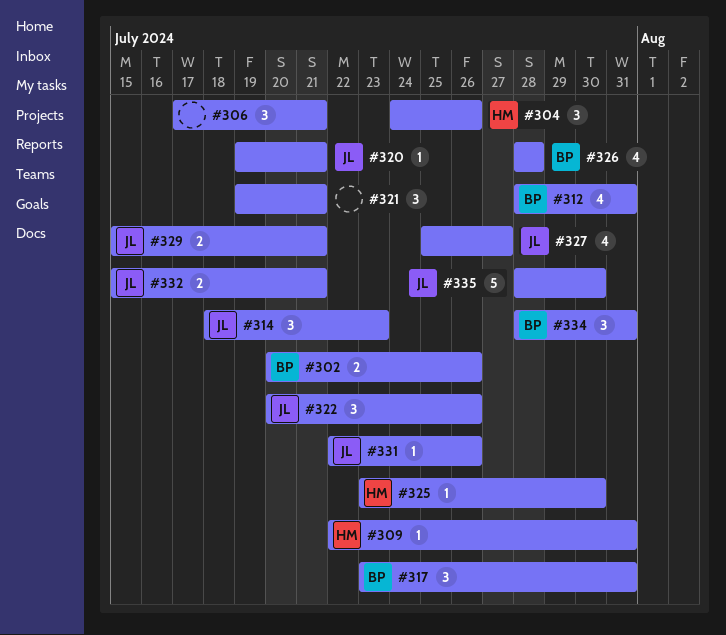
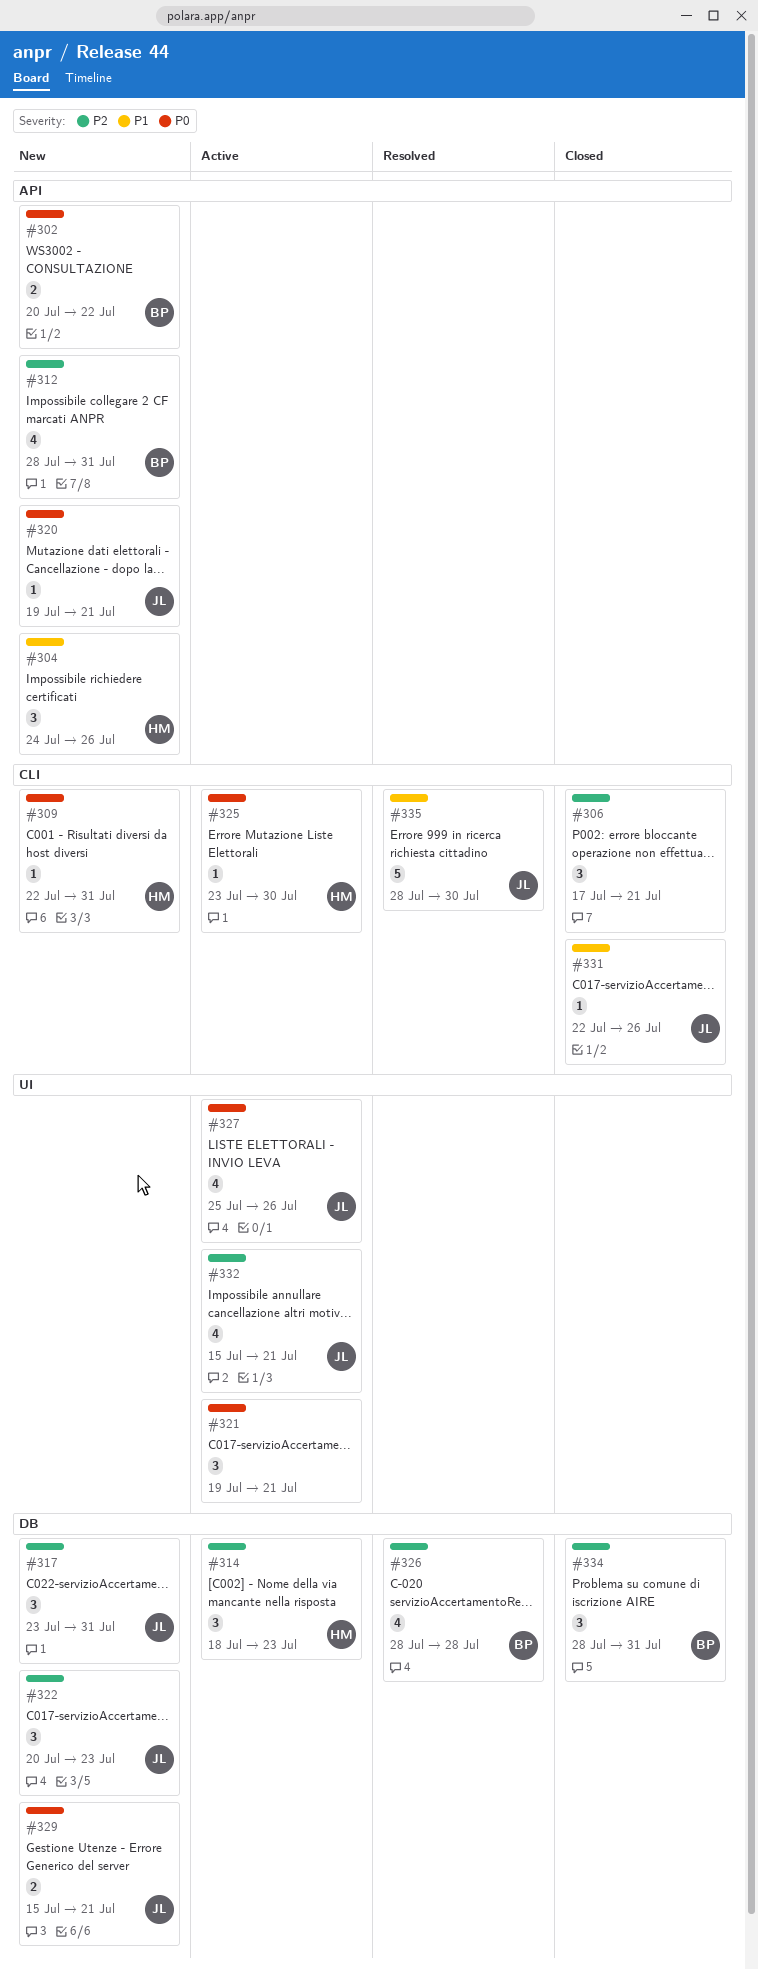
#302, due: Jul 26 -> Jul 22
#314, owner: JL -> HM
#317, owner: BP -> JL
#322, due: Jul 26 -> Jul 23
#327, due: Jul 27 -> Jul 26
#332, estimate: 2 -> 4

